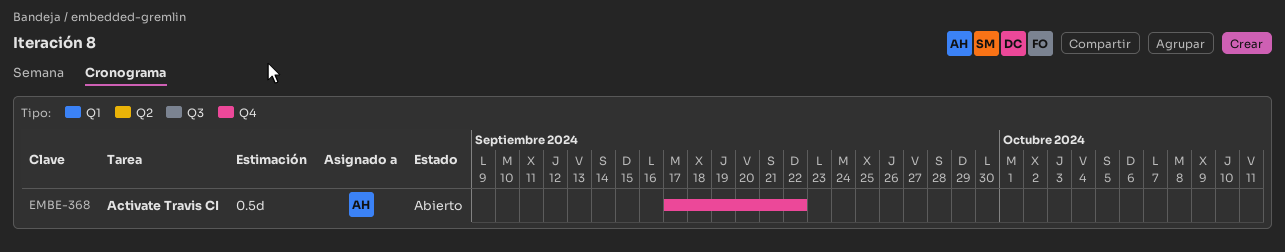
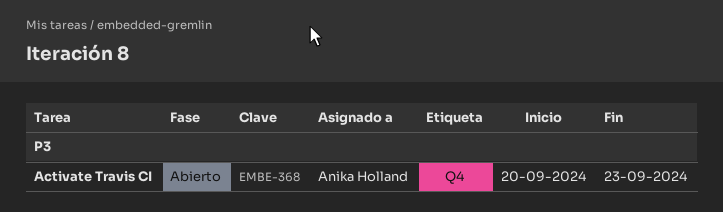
EMBE-368, start: Sep 17 -> Sep 20
EMBE-368, due: Sep 22 -> Sep 23

